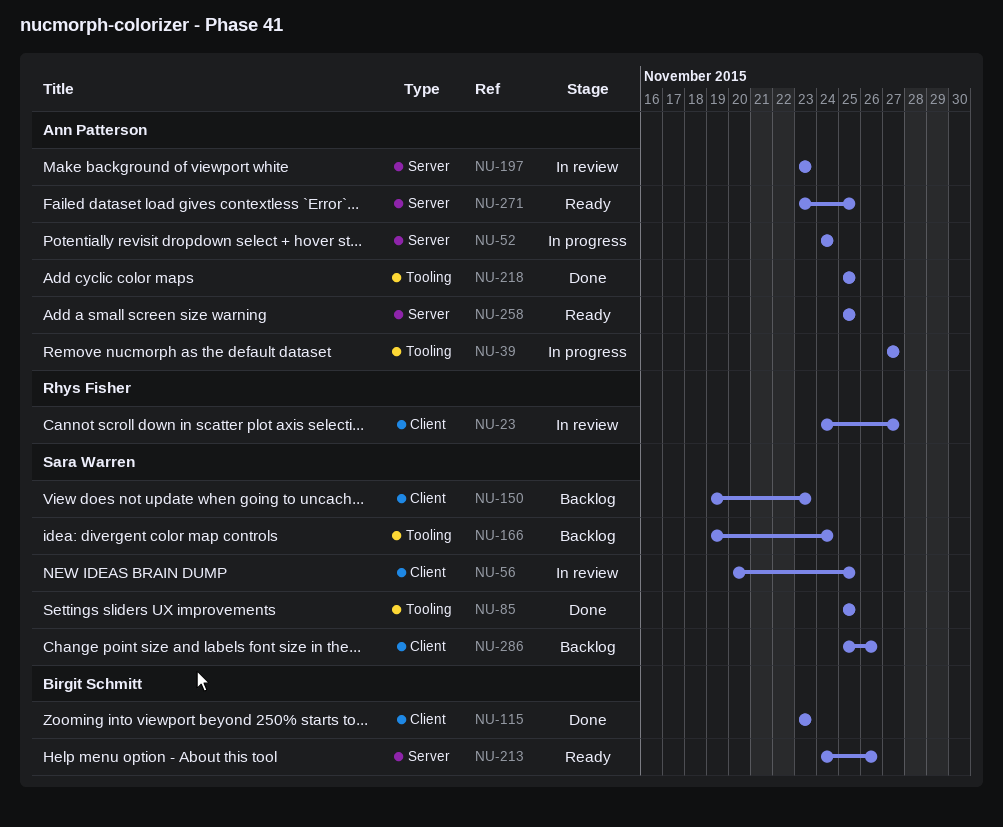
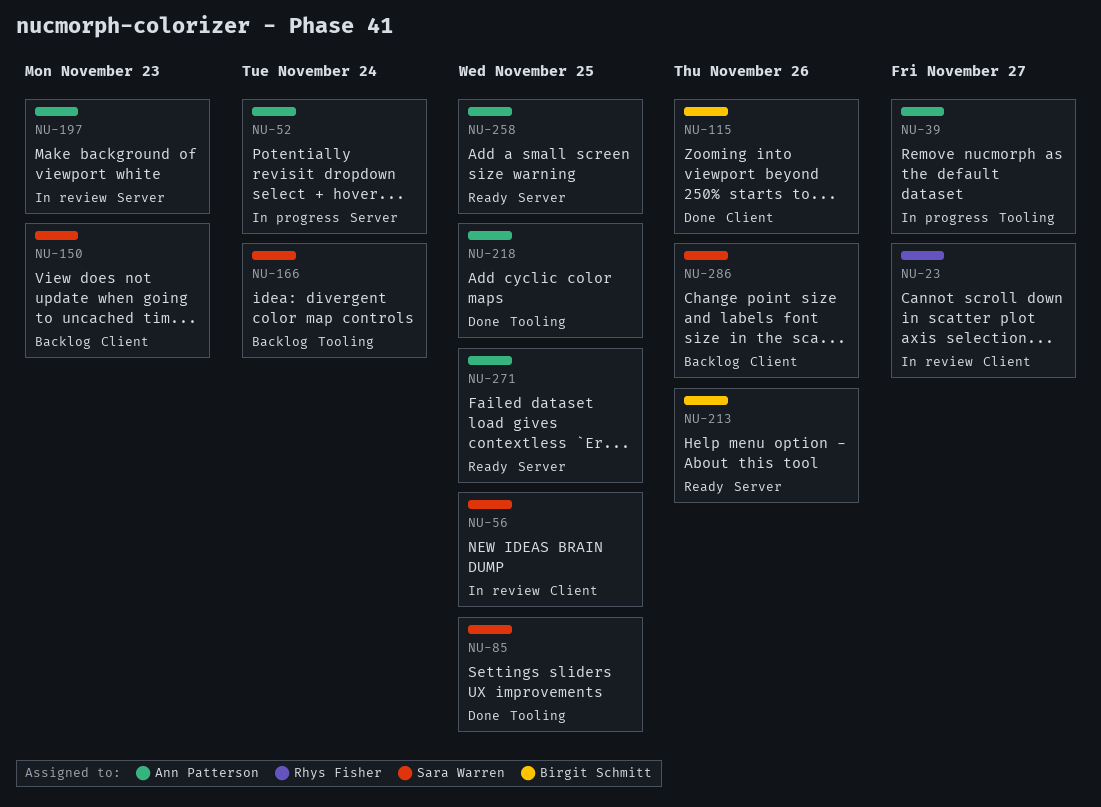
NU-115, due: Nov 23 -> Nov 26

